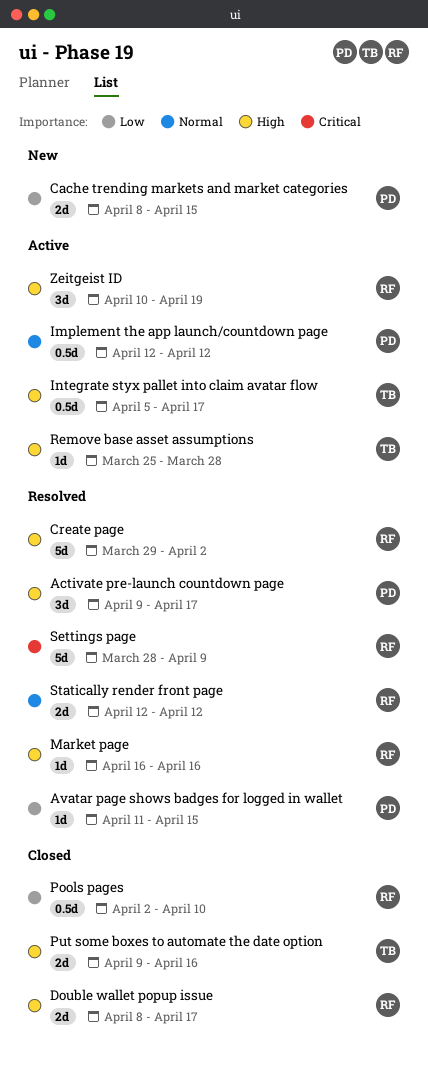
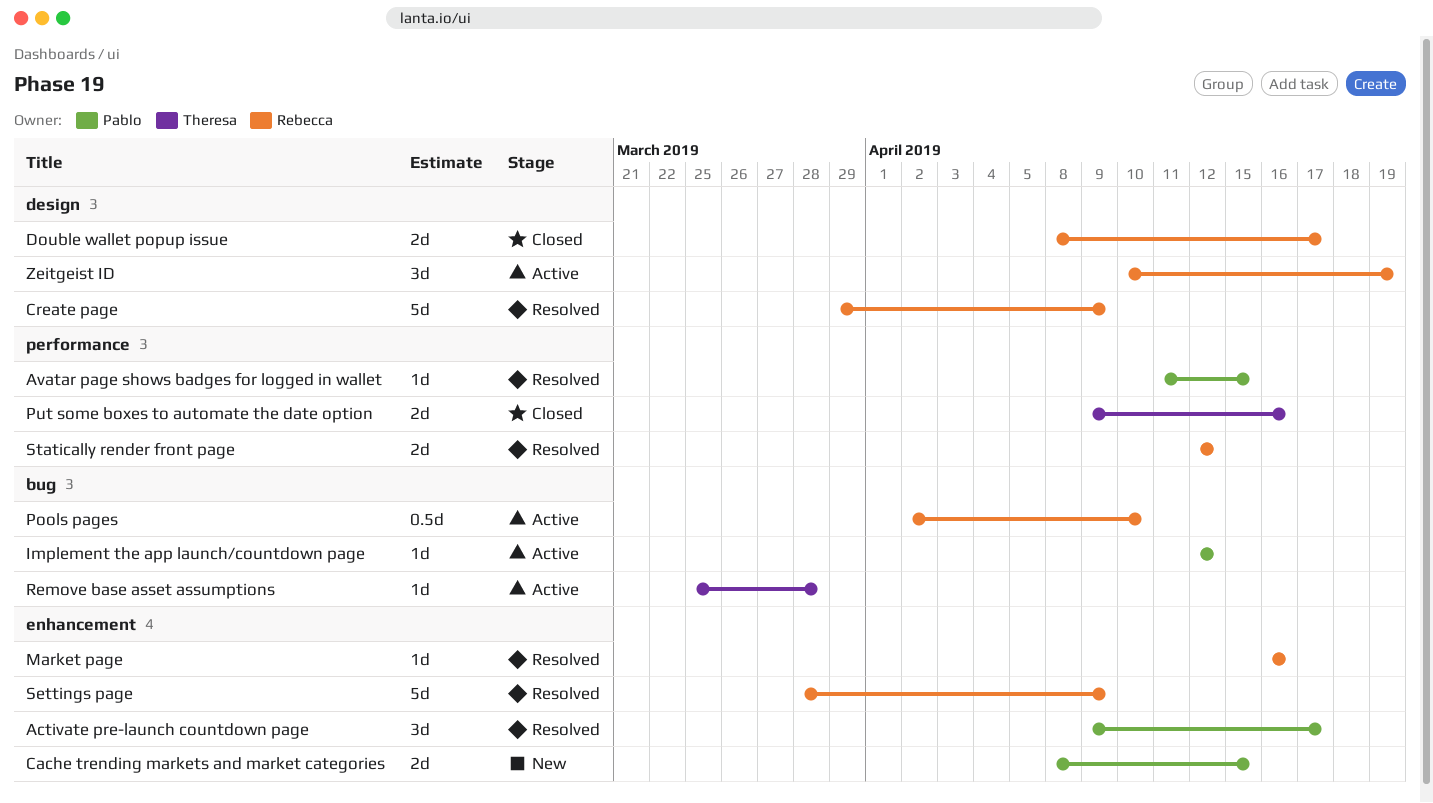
Create page, due: Apr 2 -> Apr 9
Implement the app launch/countdown page, estimate: 0.5d -> 1d
Integrate styx pallet into claim avatar flow: present -> none
Pools pages, status: Closed -> Active

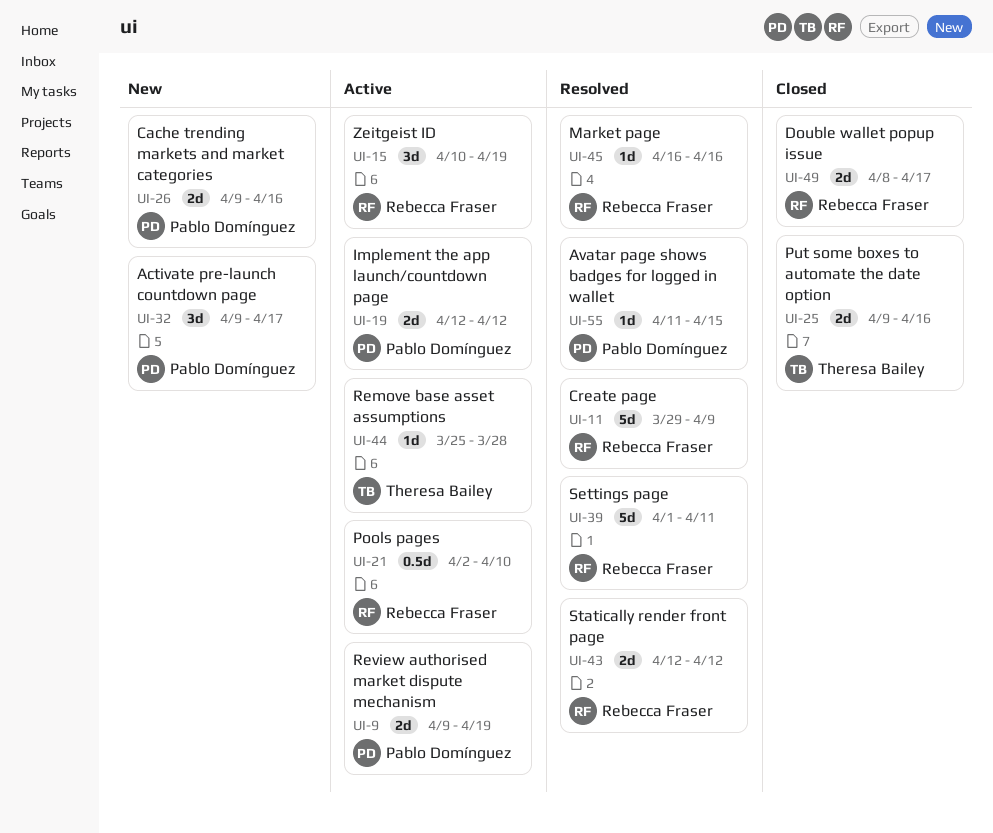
Activate pre-launch countdown page, status: Resolved -> New
Cache trending markets and market categories, start: Apr 8 -> Apr 9
Cache trending markets and market categories, due: Apr 15 -> Apr 16
Implement the app launch/countdown page, estimate: 1d -> 2d
Review authorised market dispute mechanism: none -> present
Settings page, start: Mar 28 -> Apr 1
Settings page, due: Apr 9 -> Apr 11

